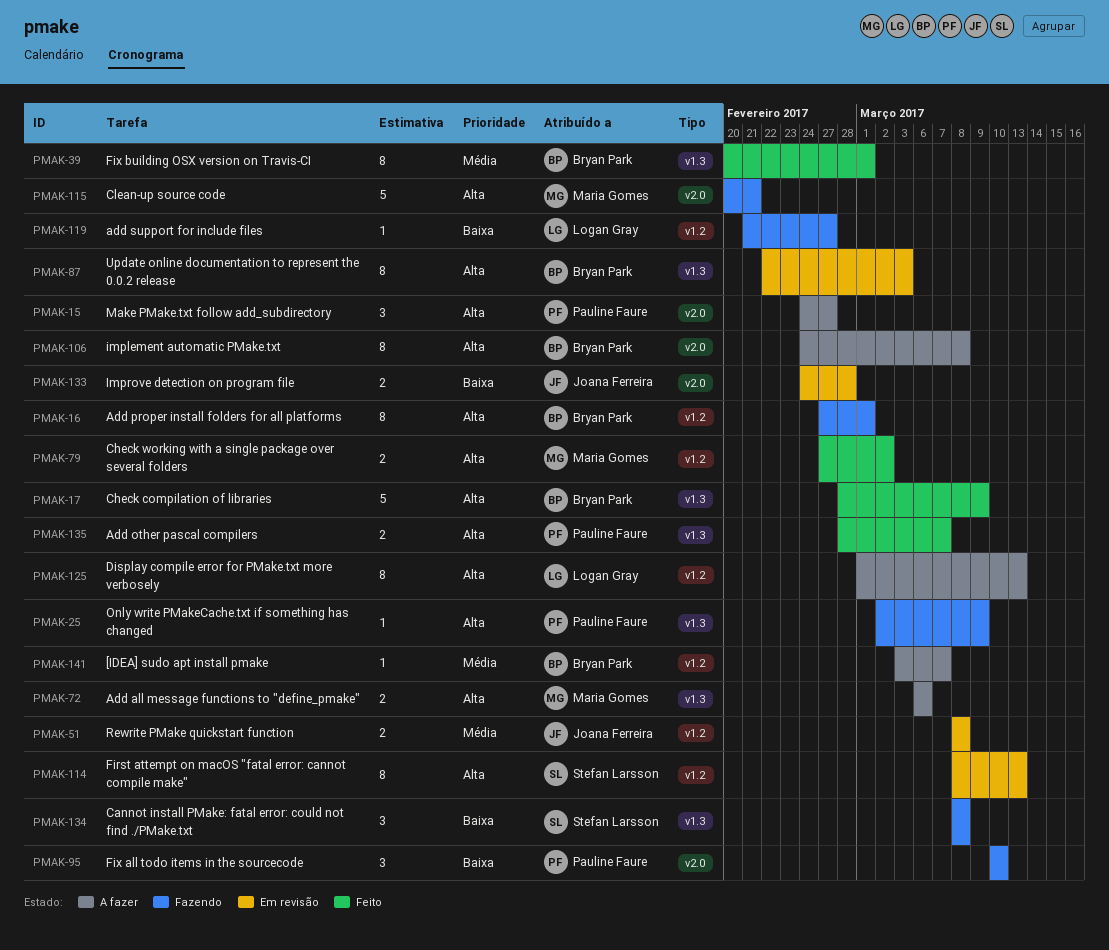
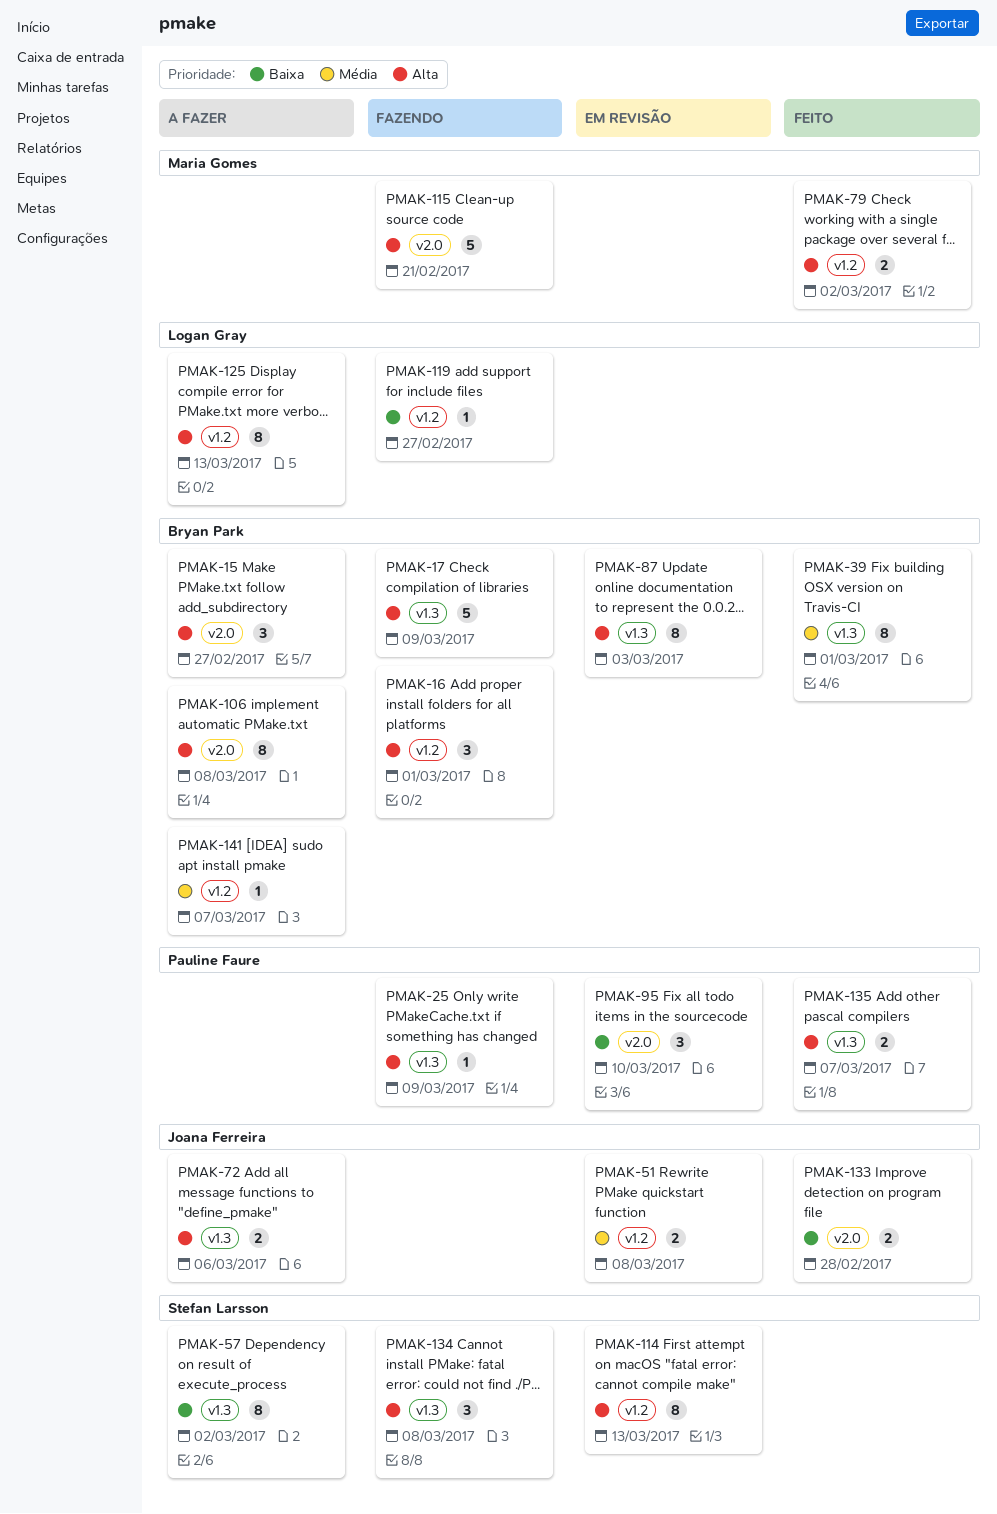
PMAK-15, owner: Pauline Faure -> Bryan Park
PMAK-16, estimate: 8 -> 3
PMAK-17, status: Feito -> Fazendo
PMAK-57: none -> present
PMAK-72, owner: Maria Gomes -> Joana Ferreira
PMAK-95, status: Fazendo -> Em revisão
PMAK-133, status: Em revisão -> Feito
PMAK-134, priority: Baixa -> Alta

